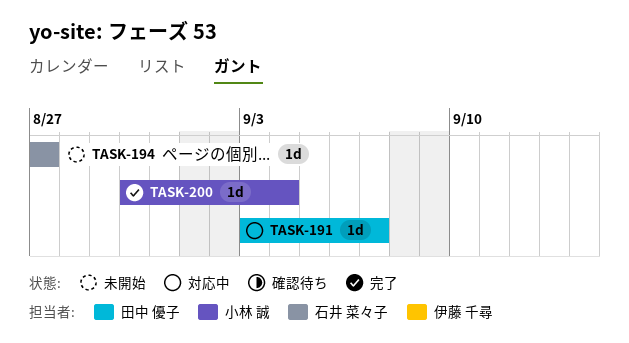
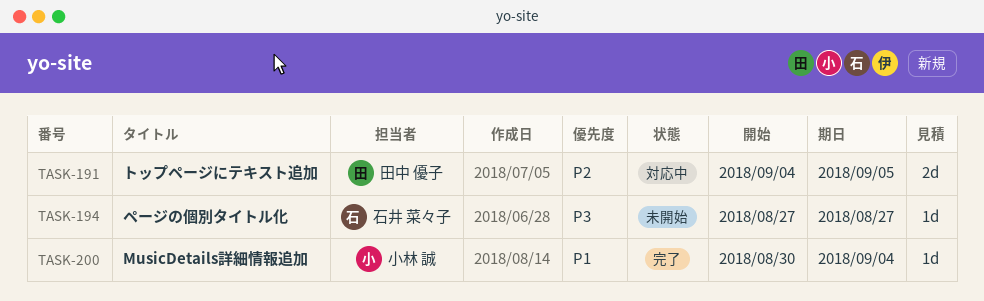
TASK-191, estimate: 1d -> 2d
TASK-191, start: Sep 3 -> Sep 4
TASK-191, due: Sep 7 -> Sep 5

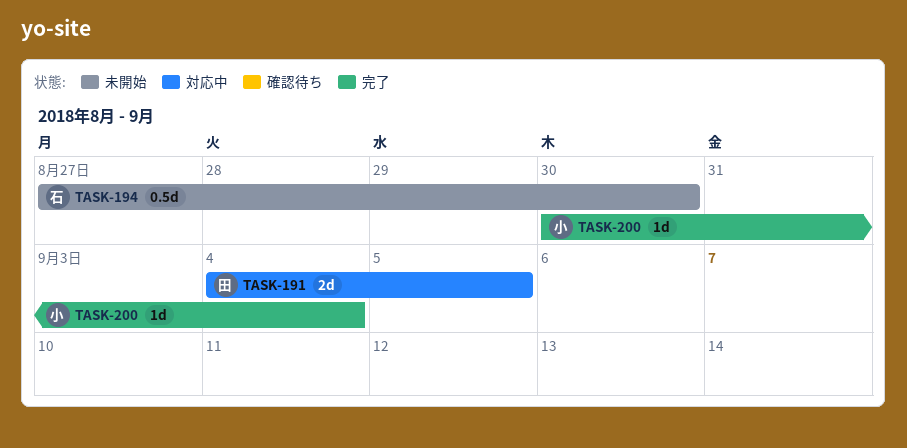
TASK-194, estimate: 1d -> 0.5d
TASK-194, due: Aug 27 -> Aug 30

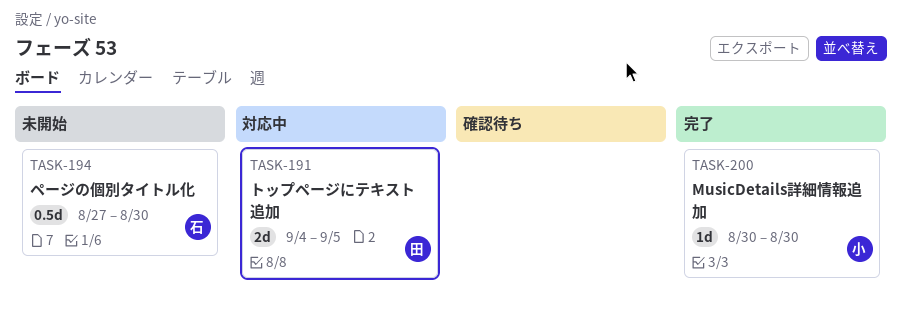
TASK-200, due: Sep 4 -> Aug 30

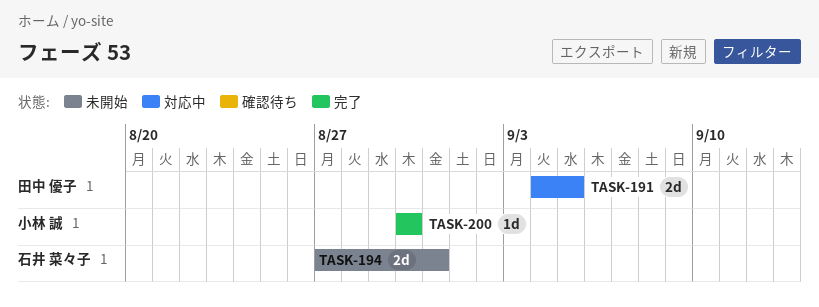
TASK-194, estimate: 0.5d -> 2d
TASK-194, due: Aug 30 -> Aug 31

